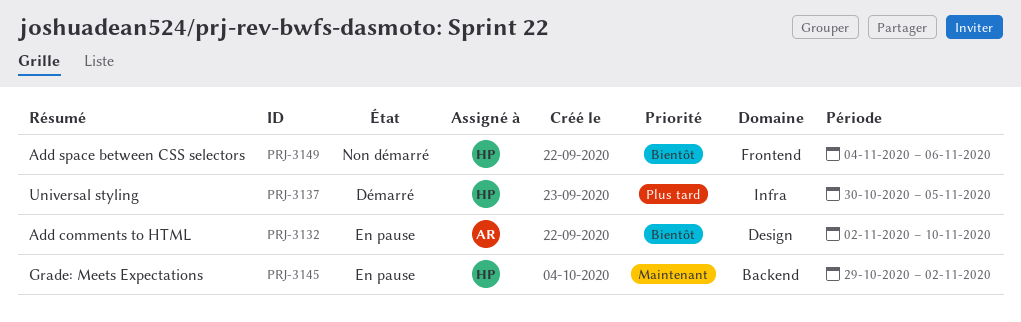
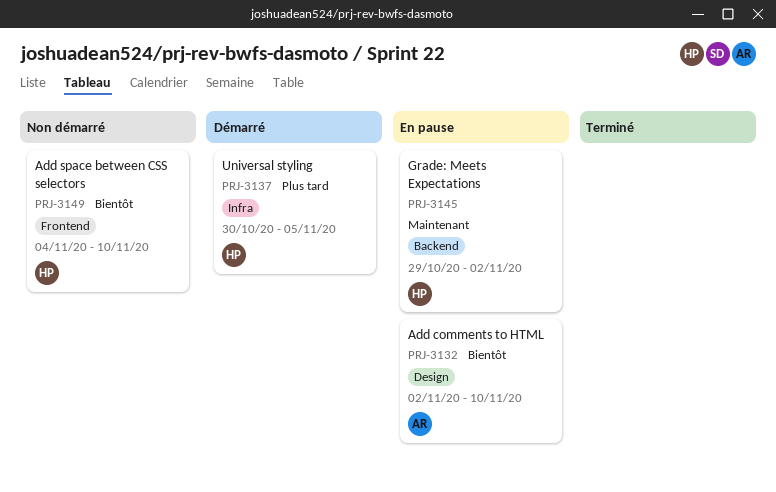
PRJ-3149, due: Nov 6 -> Nov 10

